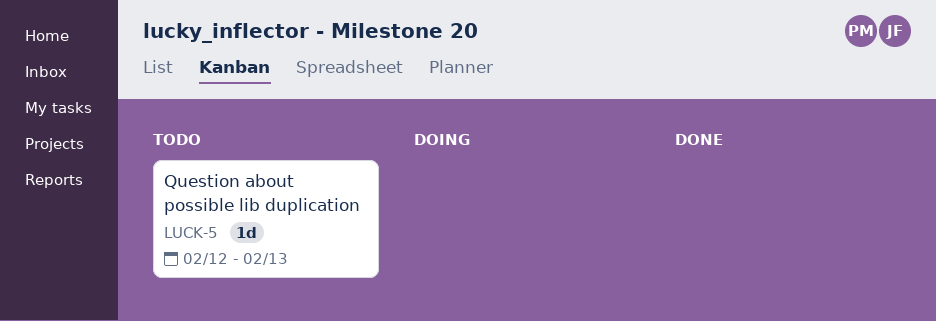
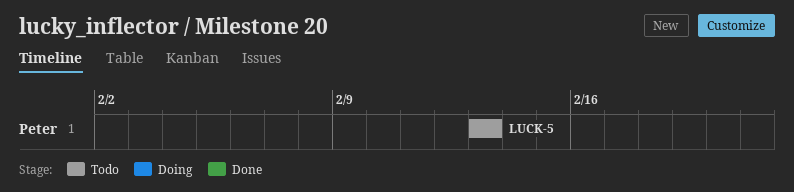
LUCK-5, start: Feb 12 -> Feb 13

